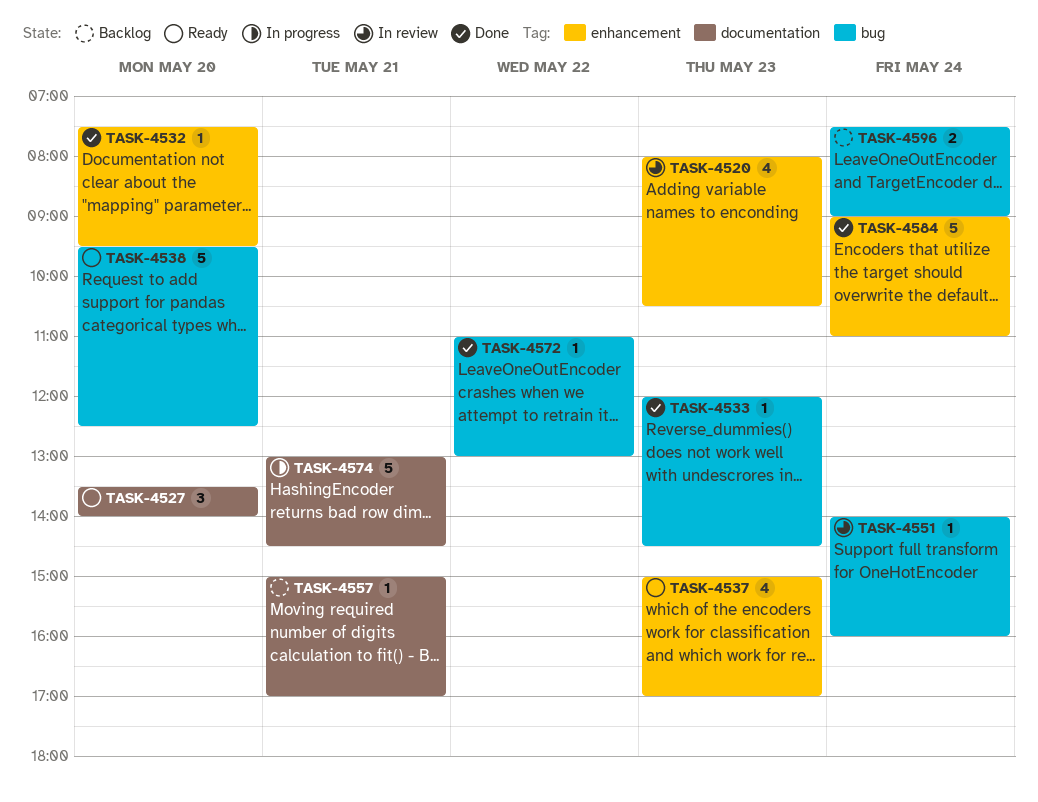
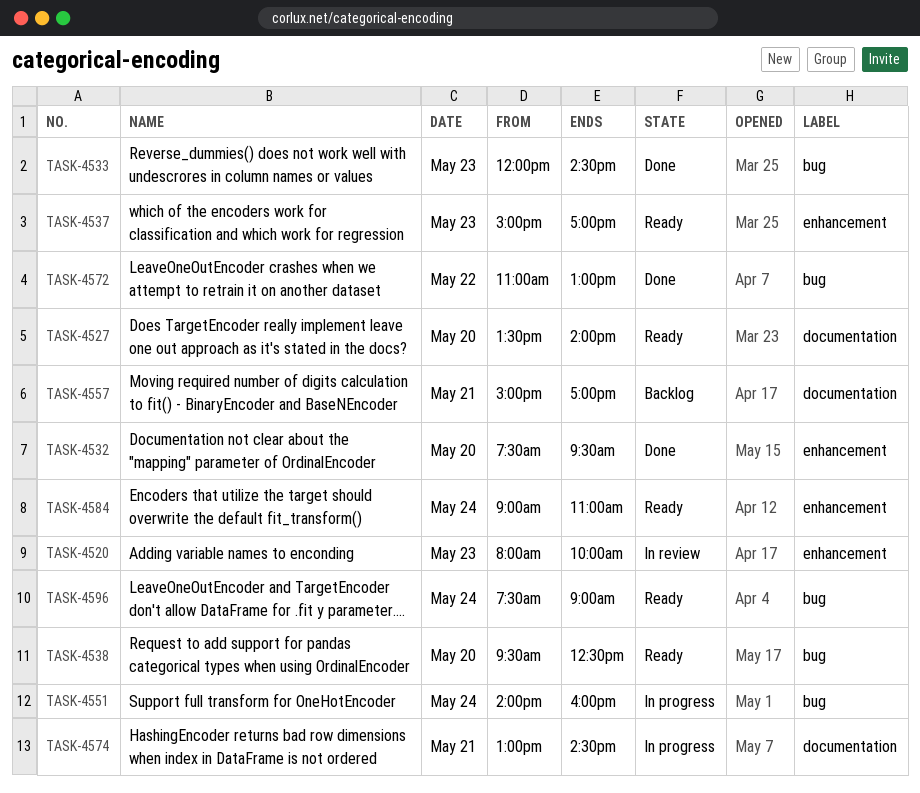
TASK-4520, ends: 10:30 -> 10:00
TASK-4551, status: In review -> In progress
TASK-4584, status: Done -> Ready
TASK-4596, status: Backlog -> Ready

